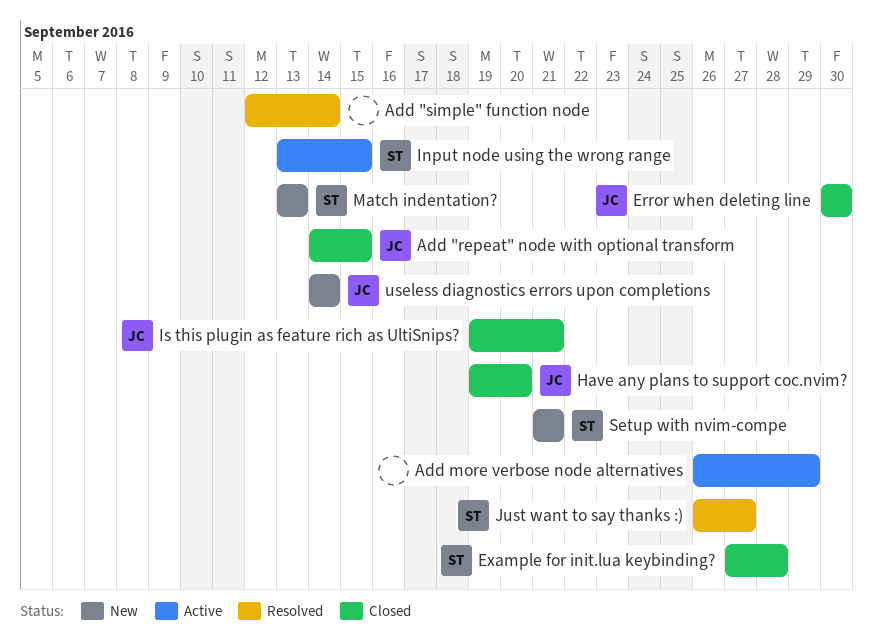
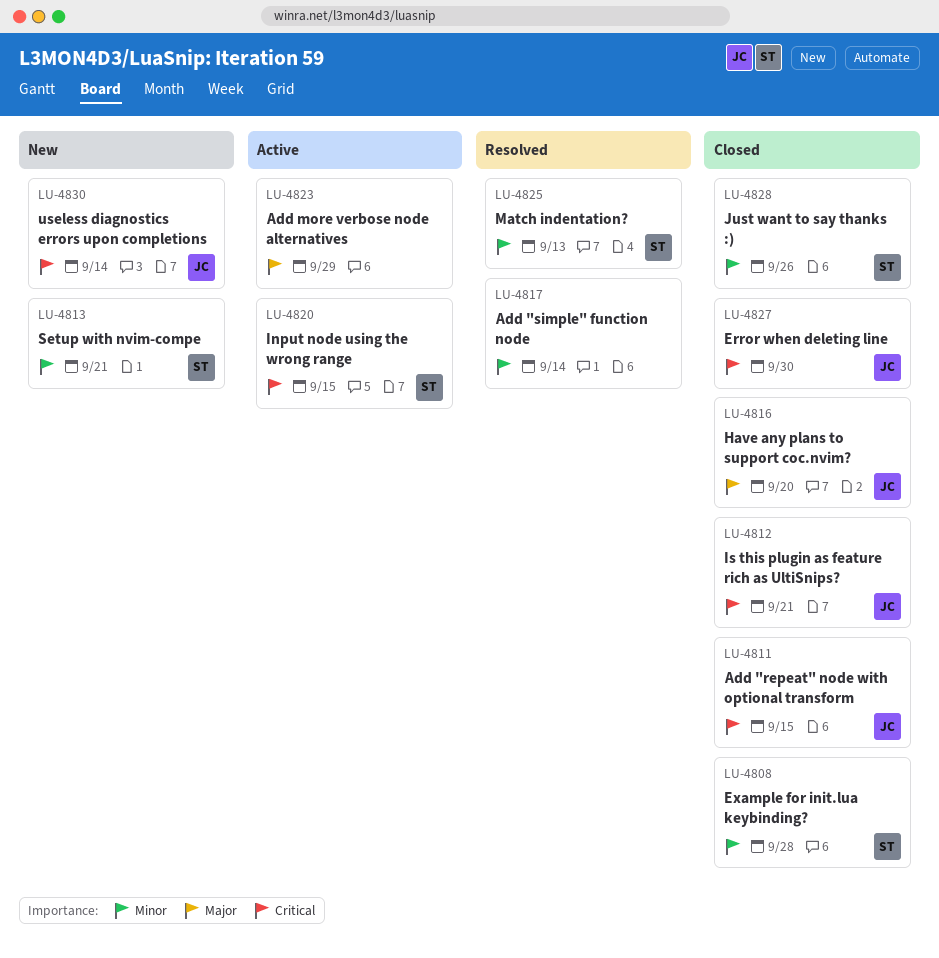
Just want to say thanks :), status: Resolved -> Closed
Just want to say thanks :), due: Sep 27 -> Sep 26
Match indentation?, status: New -> Resolved

